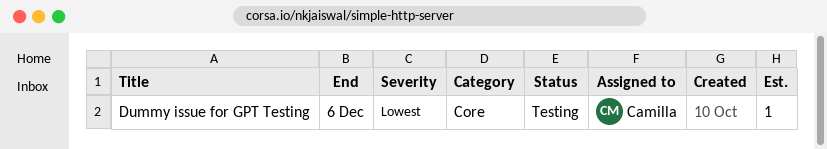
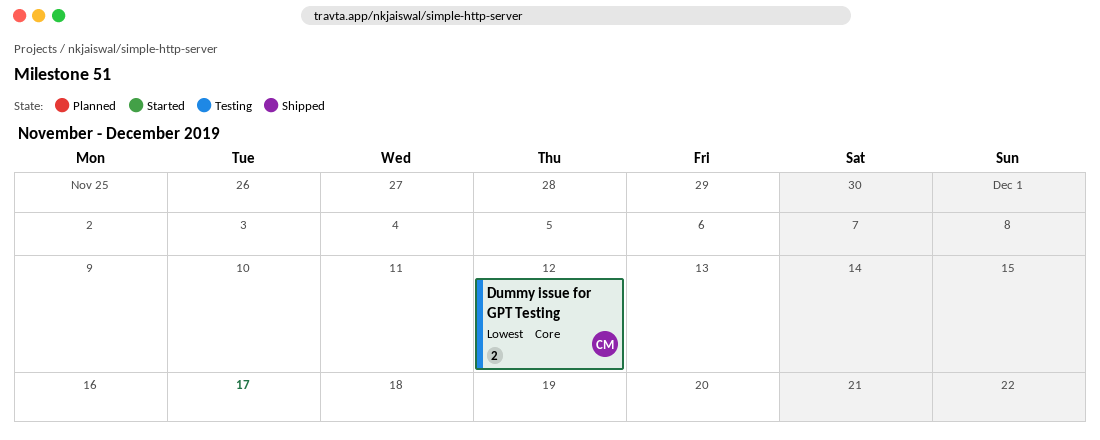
Dummy issue for GPT Testing, estimate: 1 -> 2
Dummy issue for GPT Testing, due: Dec 6 -> Dec 12

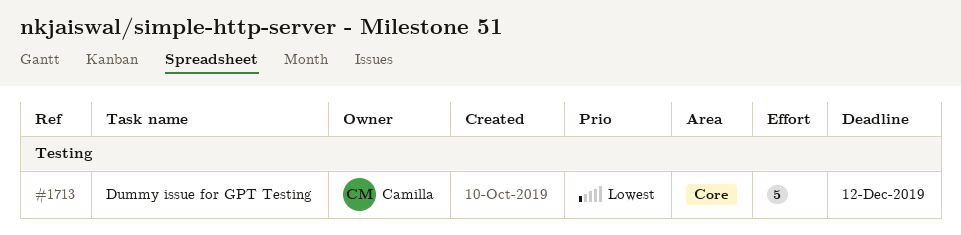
Dummy issue for GPT Testing, estimate: 2 -> 5

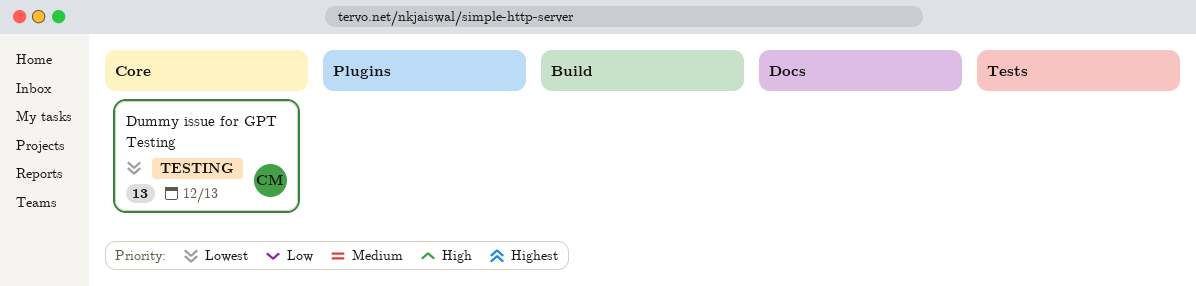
Dummy issue for GPT Testing, estimate: 5 -> 13
Dummy issue for GPT Testing, due: Dec 12 -> Dec 13

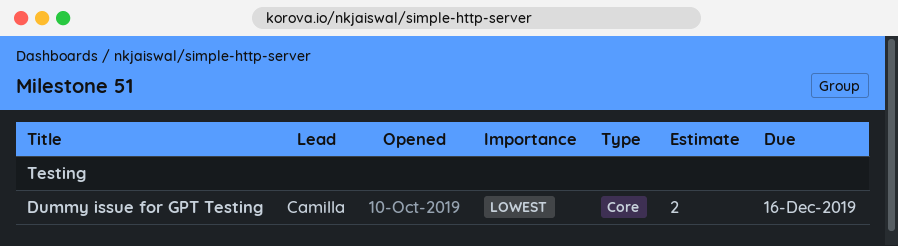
Dummy issue for GPT Testing, estimate: 13 -> 2
Dummy issue for GPT Testing, due: Dec 13 -> Dec 16

